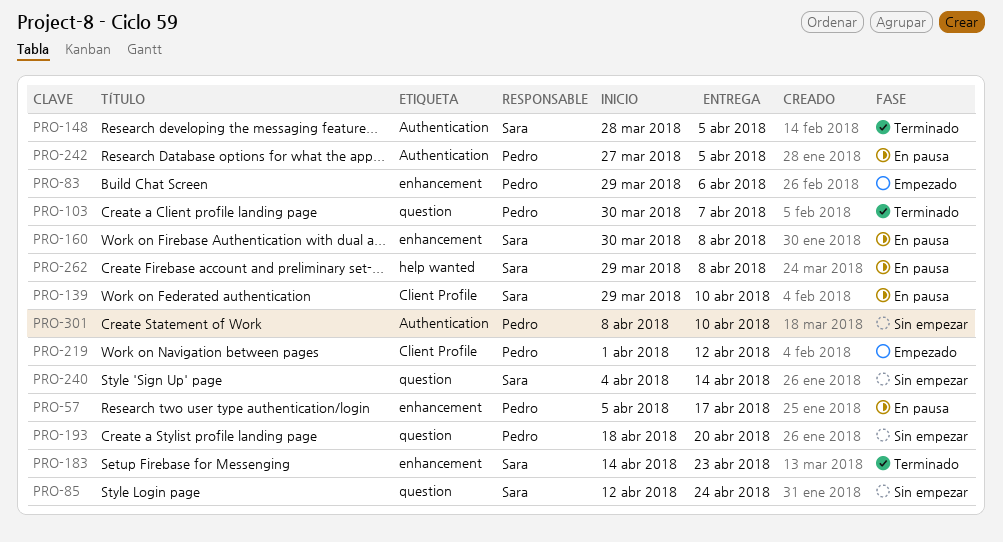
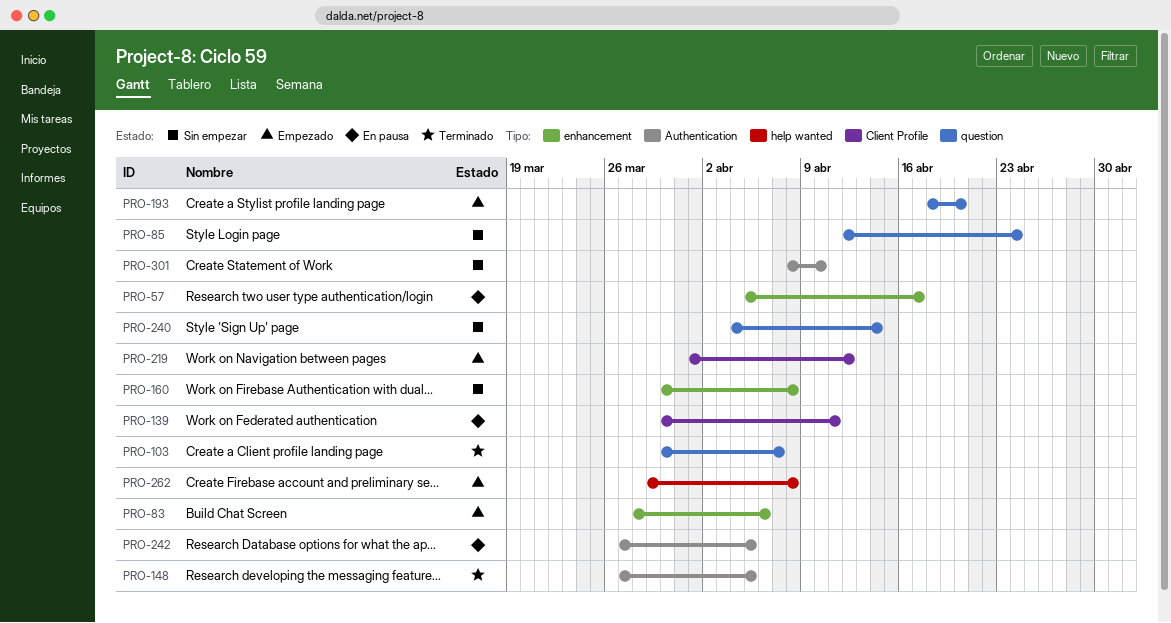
PRO-83, start: Mar 29 -> Mar 28
PRO-139, start: Mar 29 -> Mar 30
PRO-139, due: Apr 10 -> Apr 11
PRO-148, start: Mar 28 -> Mar 27
PRO-160, status: En pausa -> Sin empezar
PRO-183: present -> none
PRO-193, status: Sin empezar -> Empezado
PRO-262, status: En pausa -> Empezado

